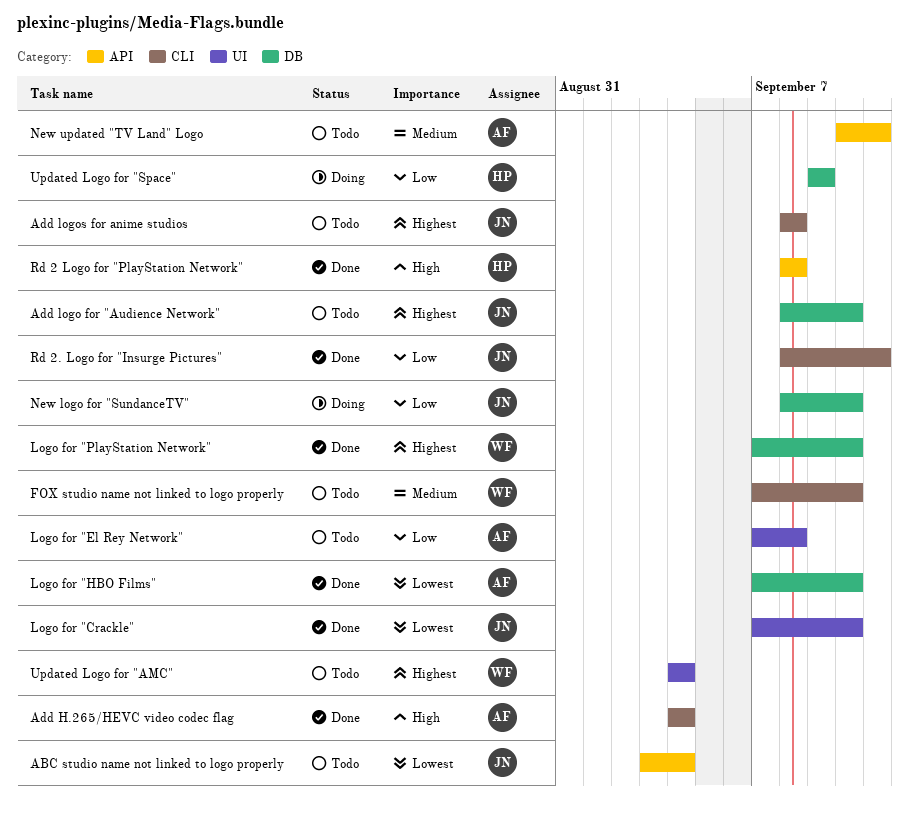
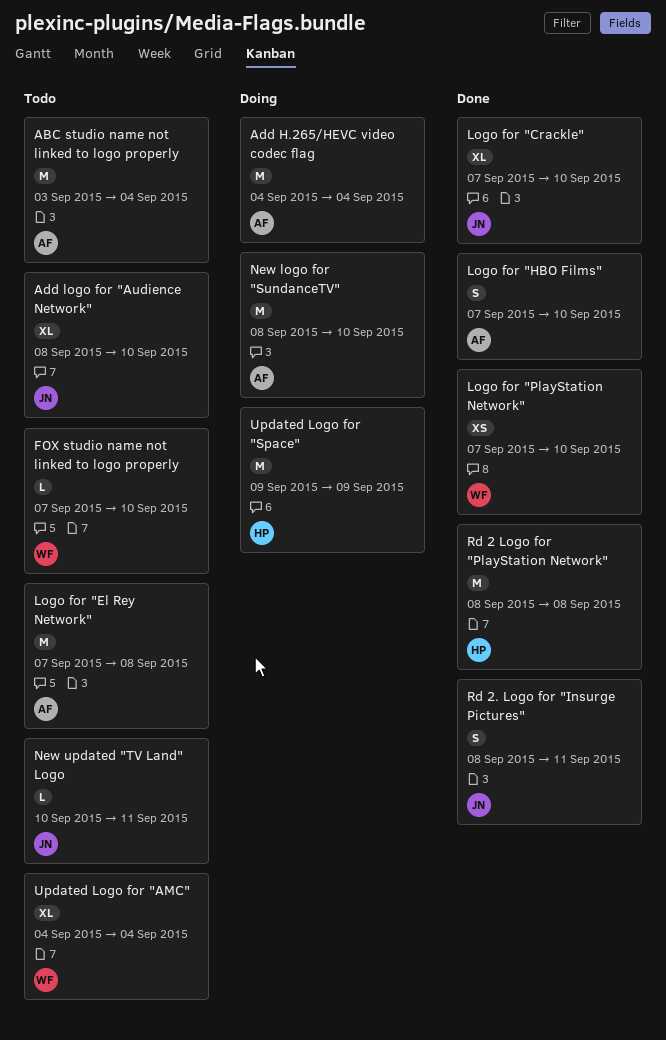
ABC studio name not linked to logo properly, owner: JN -> AF
Add H.265/HEVC video codec flag, status: Done -> Doing
Add logos for anime studios: present -> none
New logo for "SundanceTV", owner: JN -> AF
New updated "TV Land" Logo, owner: AF -> JN

